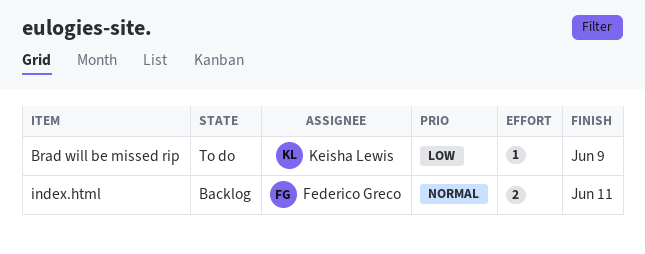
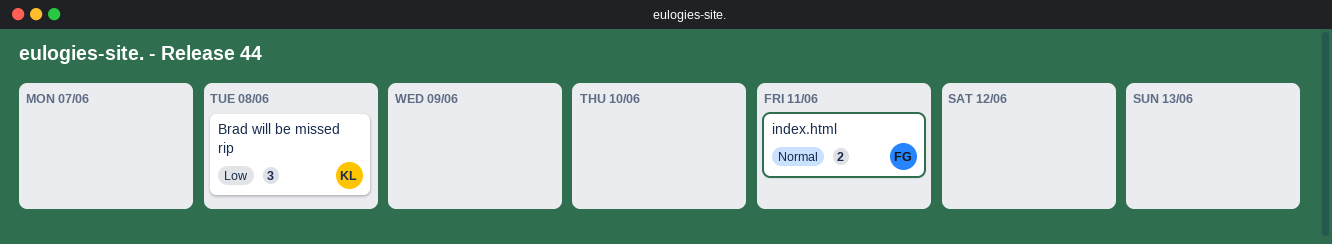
Brad will be missed rip, estimate: 1 -> 3
Brad will be missed rip, due: Jun 9 -> Jun 8

